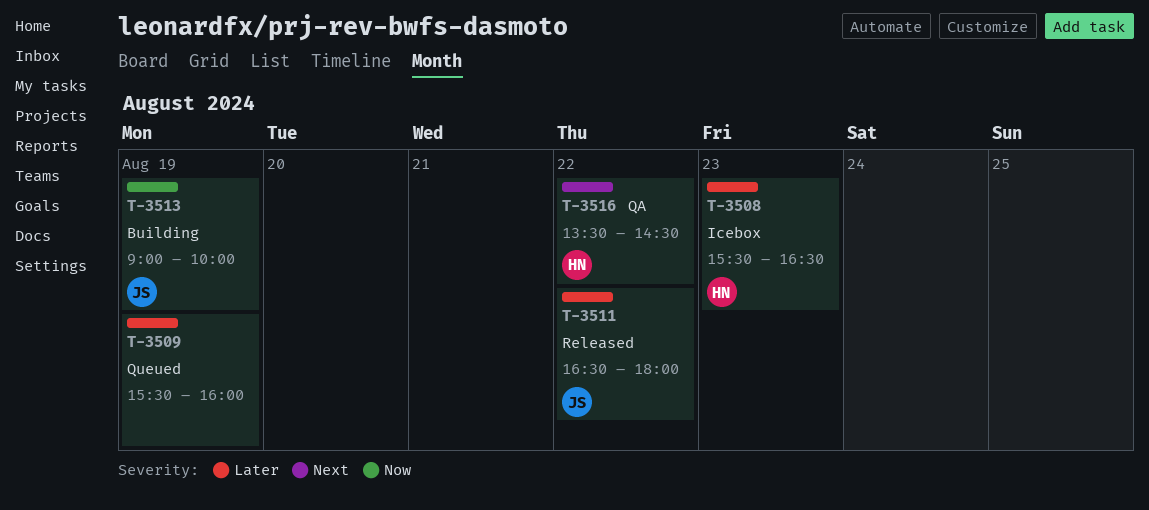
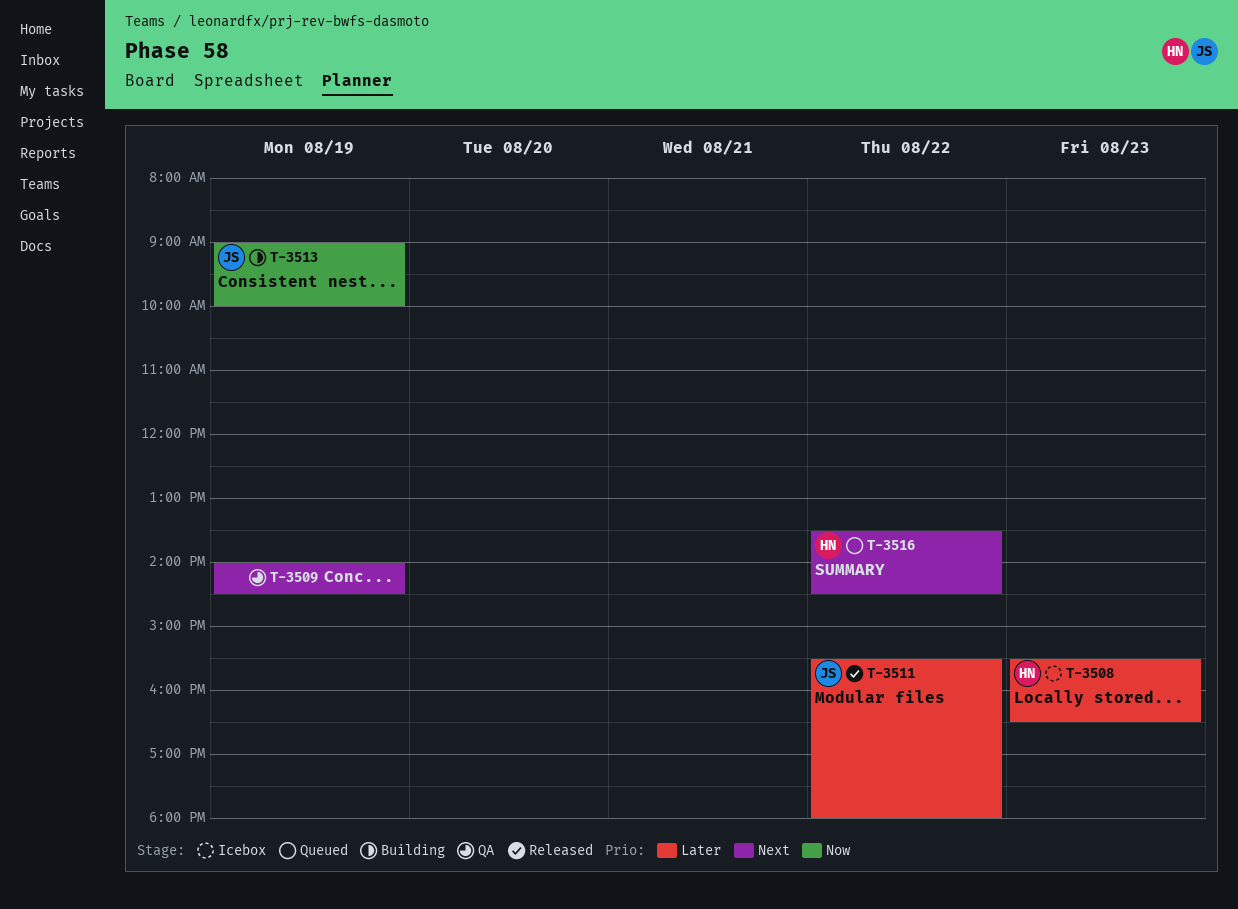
T-3509, status: Queued -> QA
T-3509, priority: Later -> Next
T-3509, begins: 15:30 -> 14:00
T-3509, ends: 16:00 -> 14:30
T-3511, begins: 16:30 -> 15:30
T-3516, status: QA -> Queued

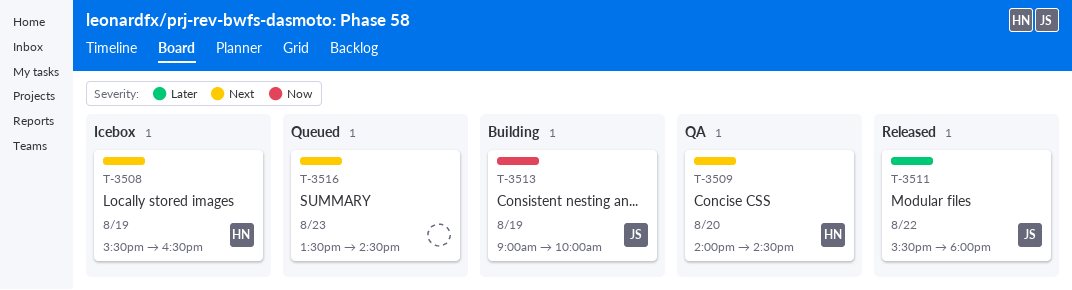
T-3508, priority: Later -> Next
T-3508, day: Aug 23 -> Aug 19
T-3509, owner: none -> HN
T-3509, day: Aug 19 -> Aug 20
T-3516, owner: HN -> none
T-3516, day: Aug 22 -> Aug 23

